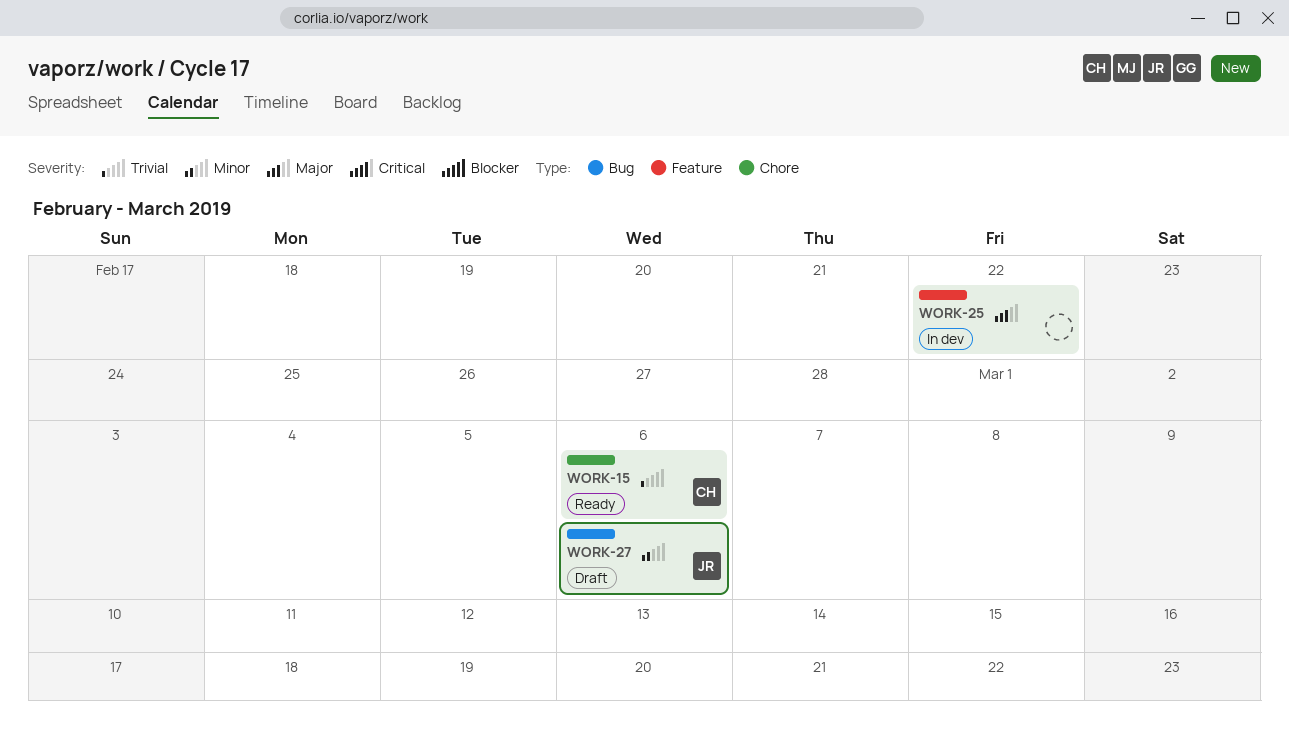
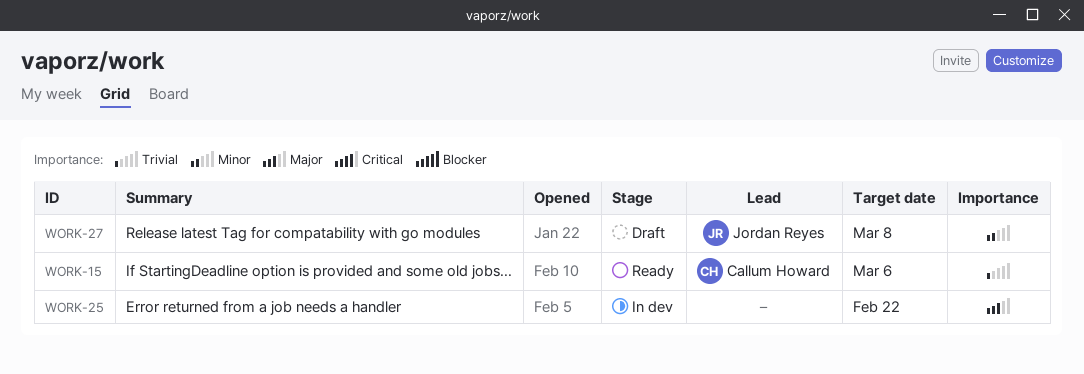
WORK-27, due: Mar 6 -> Mar 8

